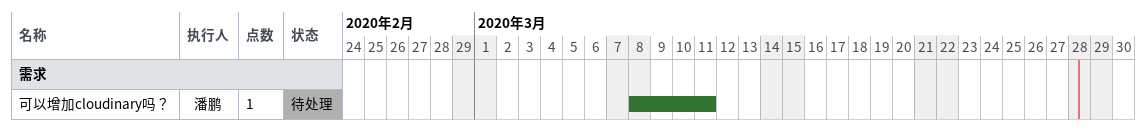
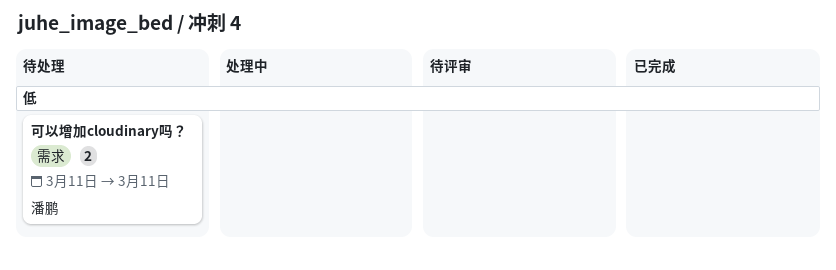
可以增加cloudinary吗？, estimate: 1 -> 2
可以增加cloudinary吗？, start: Mar 8 -> Mar 11

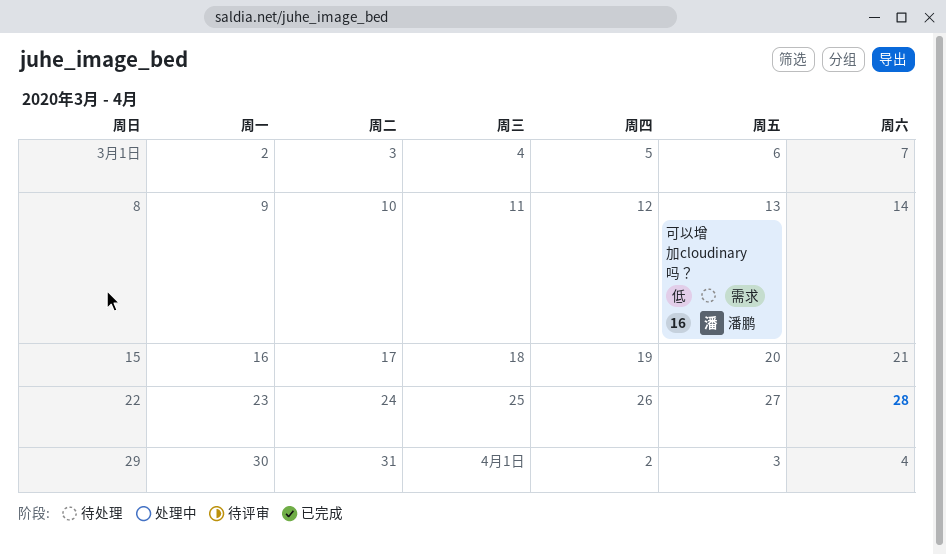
可以增加cloudinary吗？, estimate: 2 -> 16
可以增加cloudinary吗？, due: Mar 11 -> Mar 13

